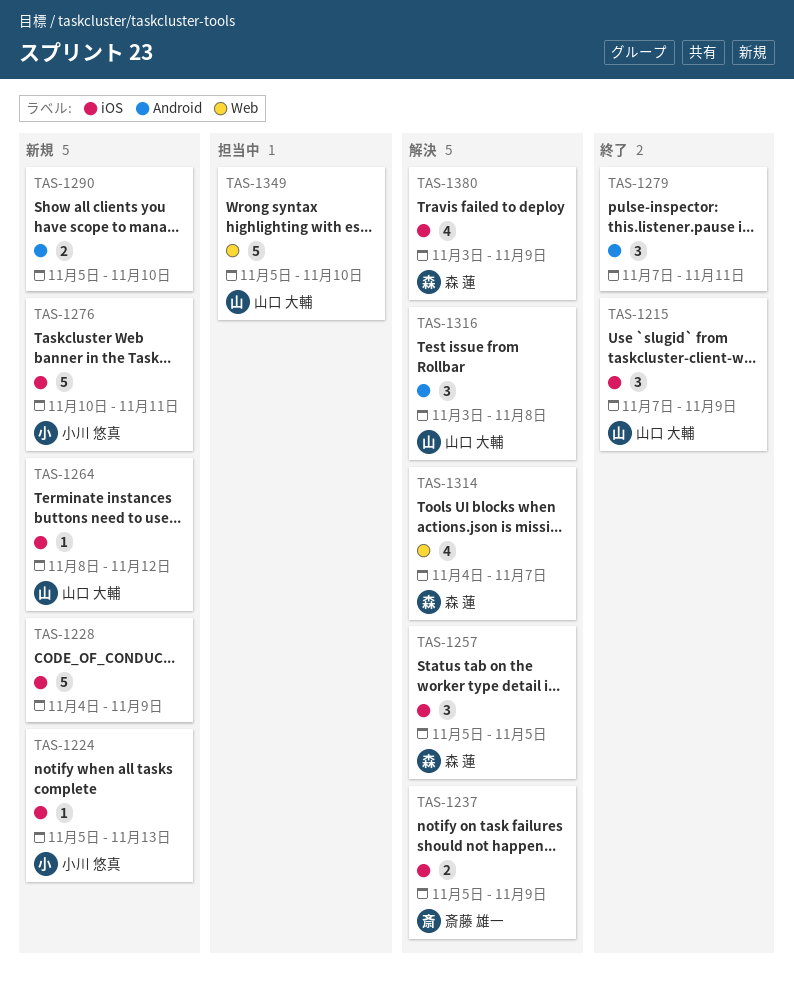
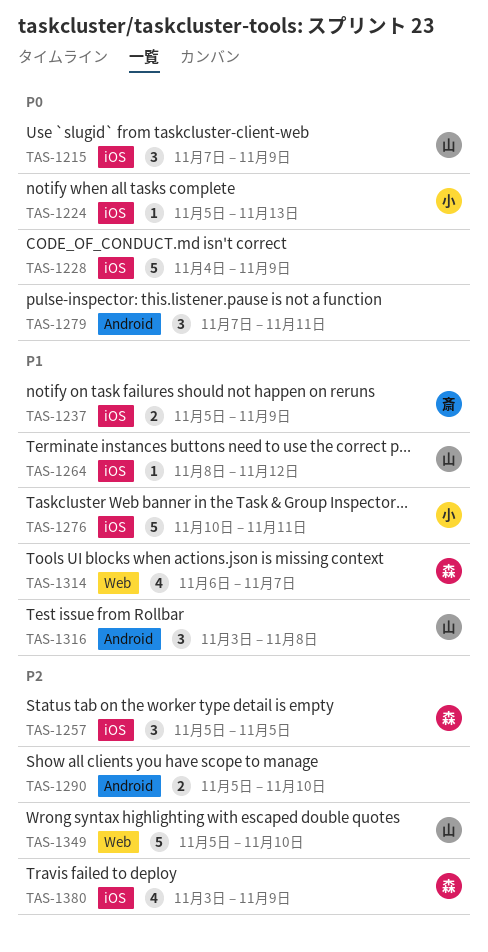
TAS-1314, start: Nov 4 -> Nov 6

